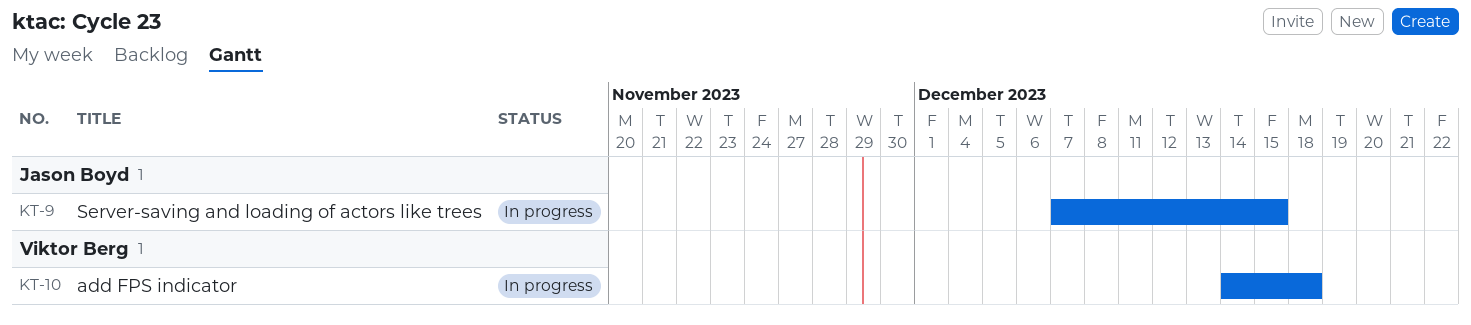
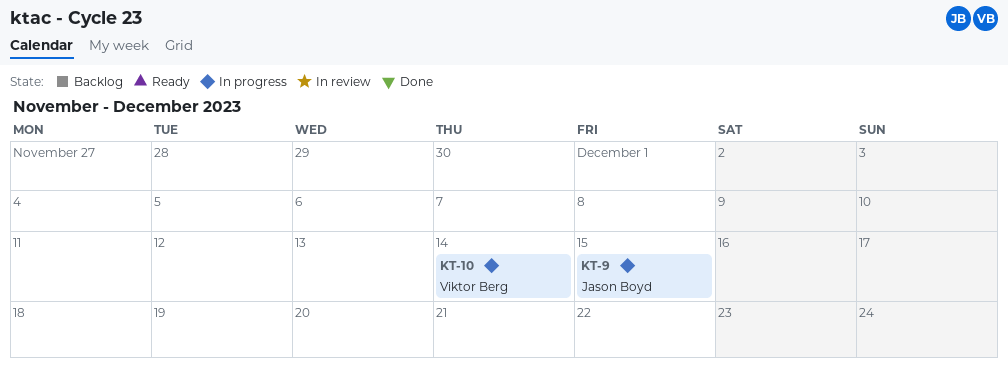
KT-10, due: Dec 18 -> Dec 14

